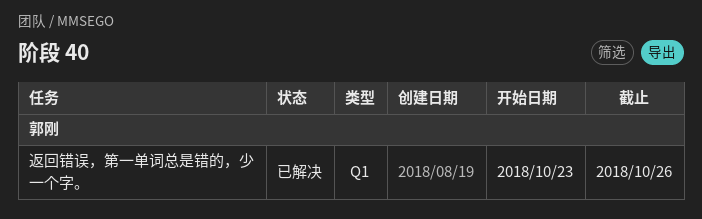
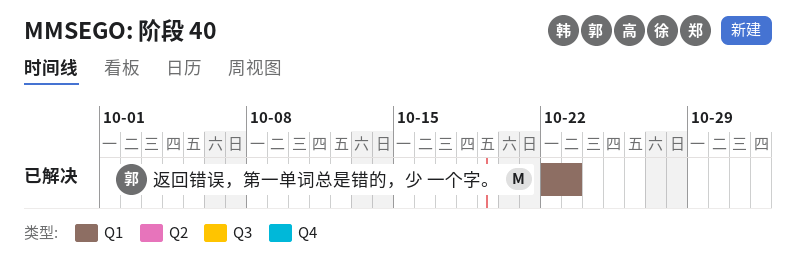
返回错误，第一单词总是错的，少 一个字。, start: Oct 23 -> Oct 22
返回错误，第一单词总是错的，少 一个字。, due: Oct 26 -> Oct 23

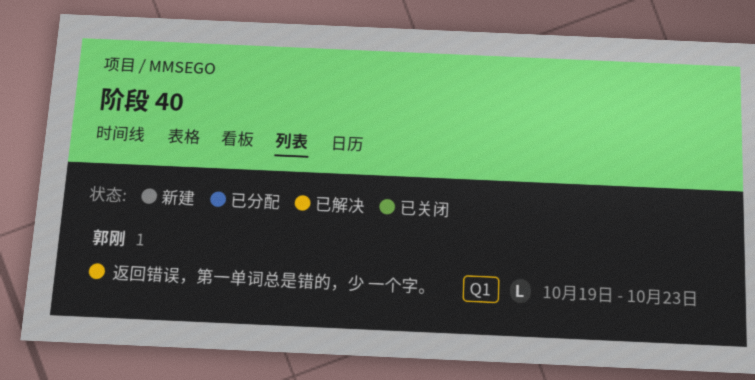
返回错误，第一单词总是错的，少 一个字。, estimate: M -> L
返回错误，第一单词总是错的，少 一个字。, start: Oct 22 -> Oct 19

